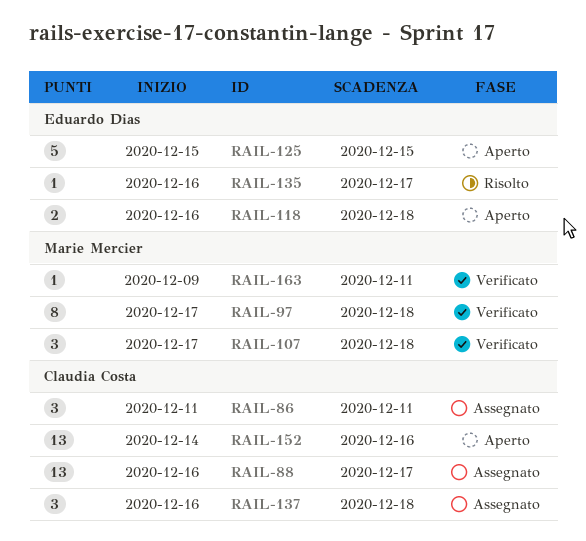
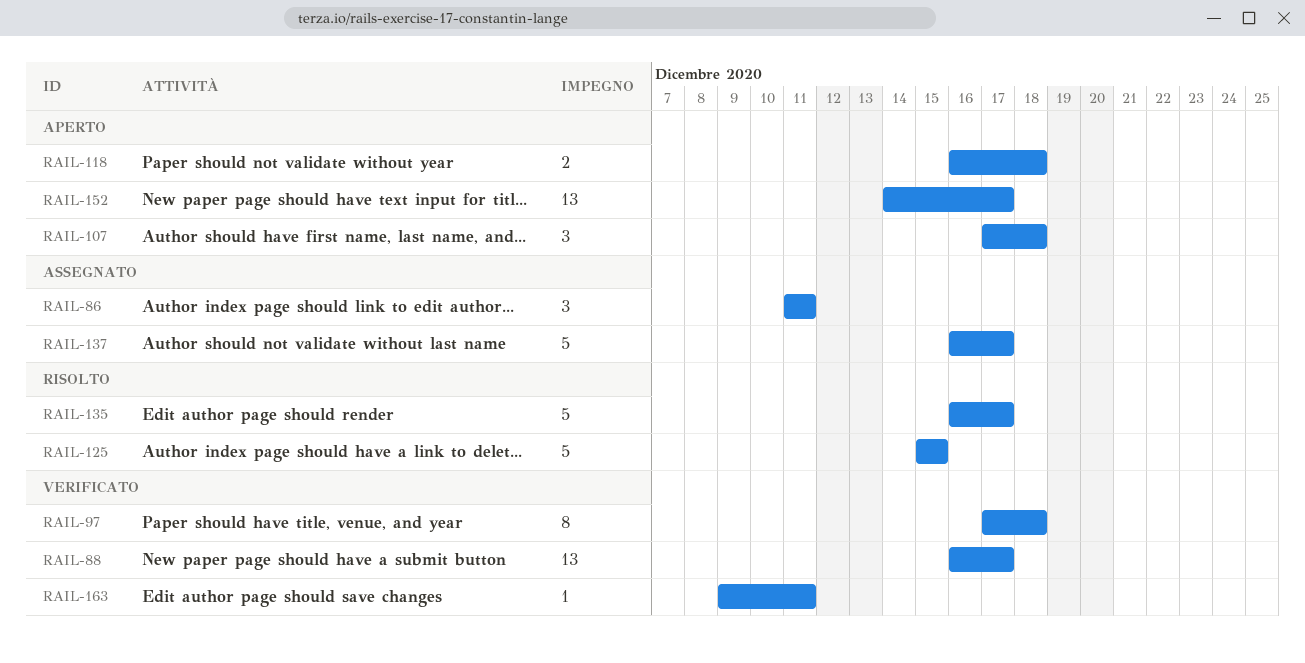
RAIL-88, status: Assegnato -> Verificato
RAIL-107, status: Verificato -> Aperto
RAIL-125, status: Aperto -> Risolto
RAIL-135, estimate: 1 -> 5
RAIL-137, estimate: 3 -> 5
RAIL-137, due: Dec 18 -> Dec 17
RAIL-152, due: Dec 16 -> Dec 17

